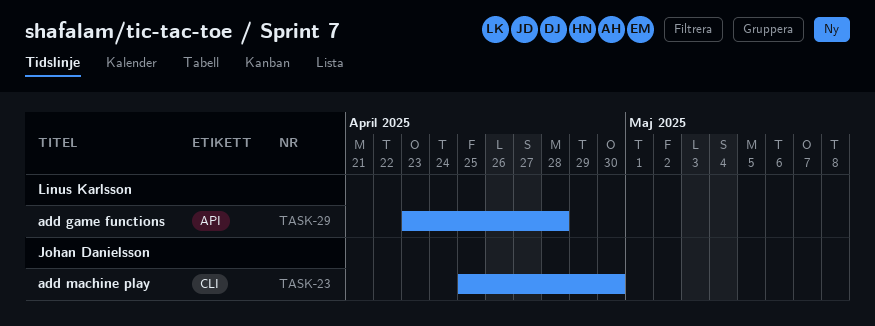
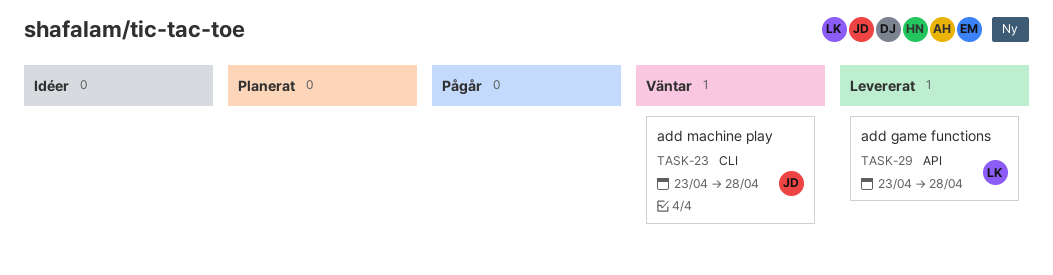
TASK-23, start: Apr 25 -> Apr 23
TASK-23, due: Apr 30 -> Apr 28

